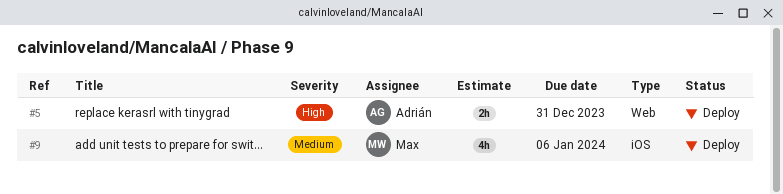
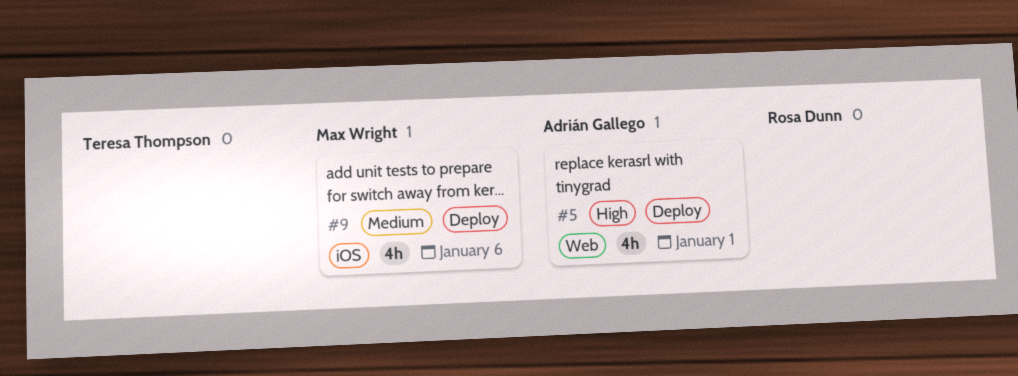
#5, estimate: 2h -> 4h
#5, due: Dec 31 -> Jan 1

